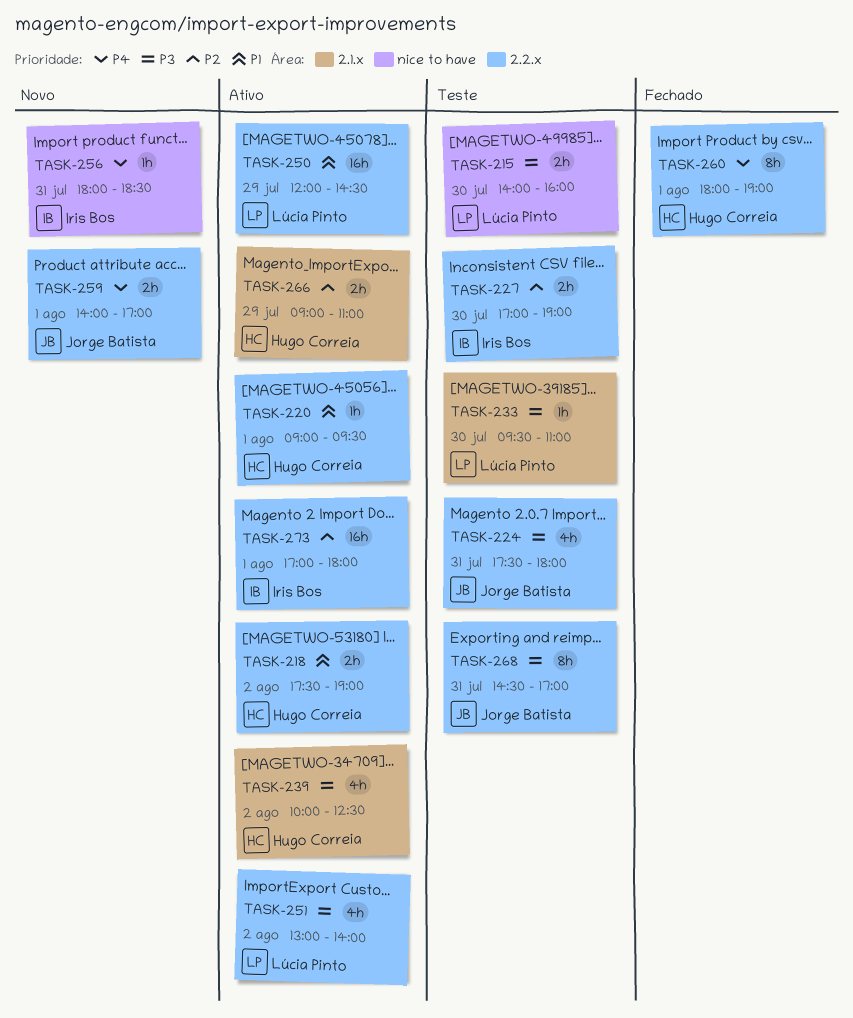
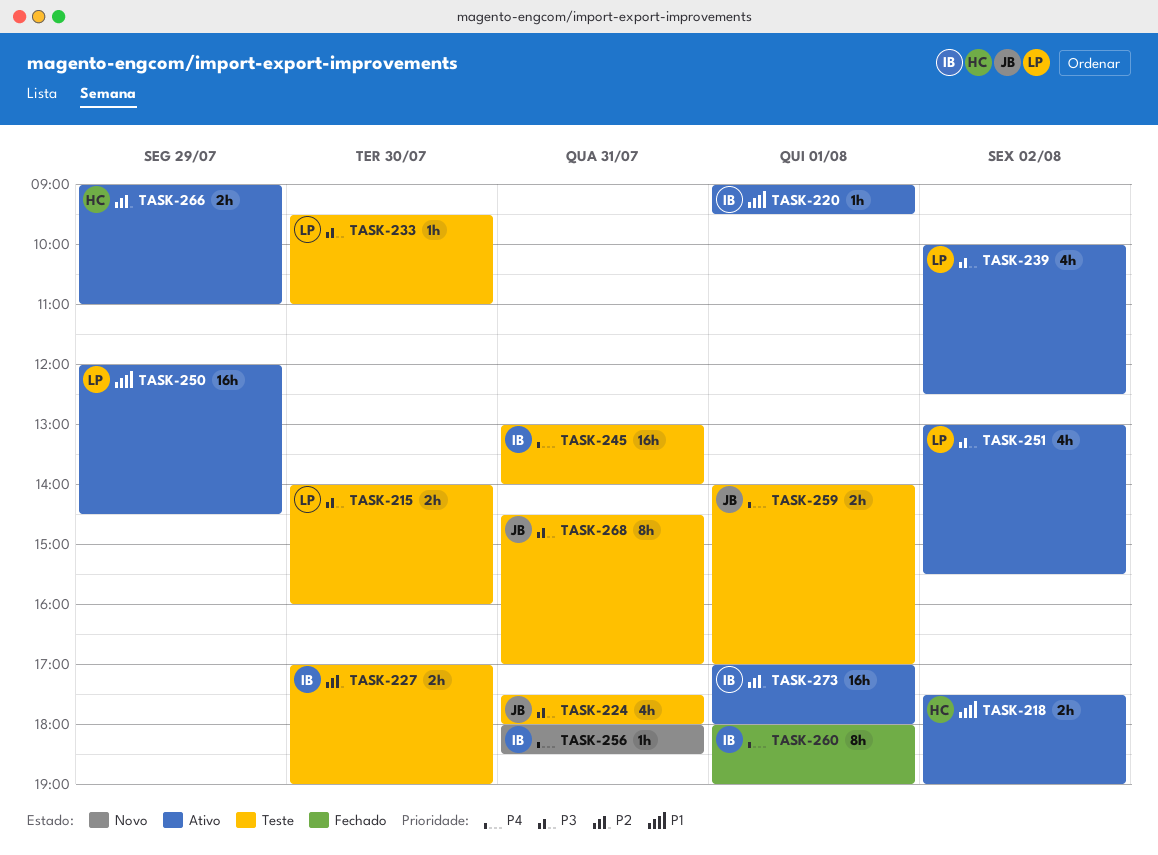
TASK-220, owner: Hugo Correia -> Iris Bos
TASK-239, owner: Hugo Correia -> Lúcia Pinto
TASK-245: none -> present
TASK-251, ends: 14:00 -> 15:30
TASK-259, status: Novo -> Teste
TASK-260, owner: Hugo Correia -> Iris Bos

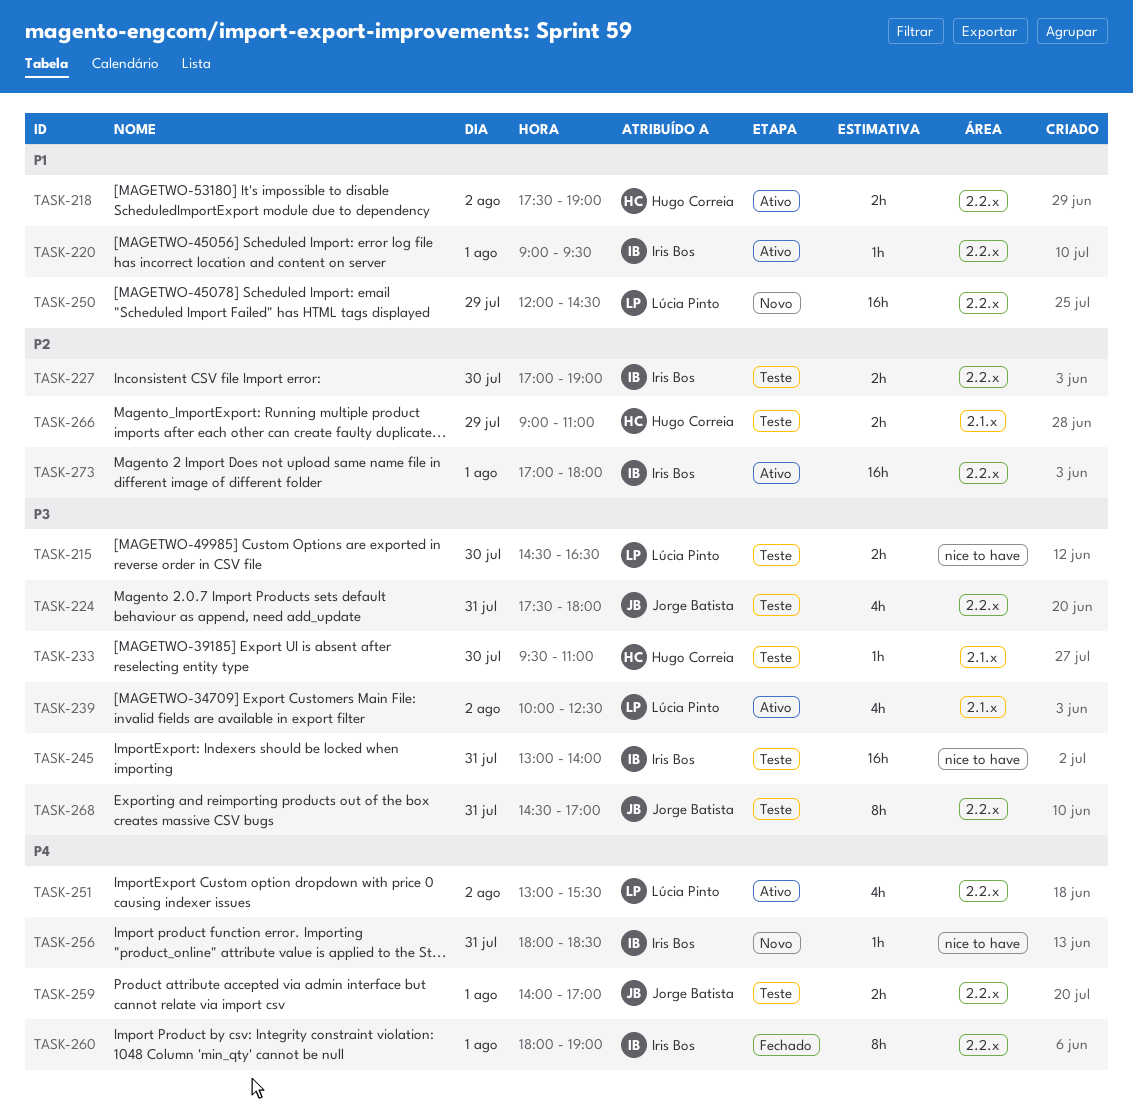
TASK-215, begins: 14:00 -> 14:30
TASK-215, ends: 16:00 -> 16:30
TASK-233, owner: Lúcia Pinto -> Hugo Correia
TASK-245, priority: P4 -> P3
TASK-250, status: Ativo -> Novo
TASK-251, priority: P3 -> P4
TASK-266, status: Ativo -> Teste

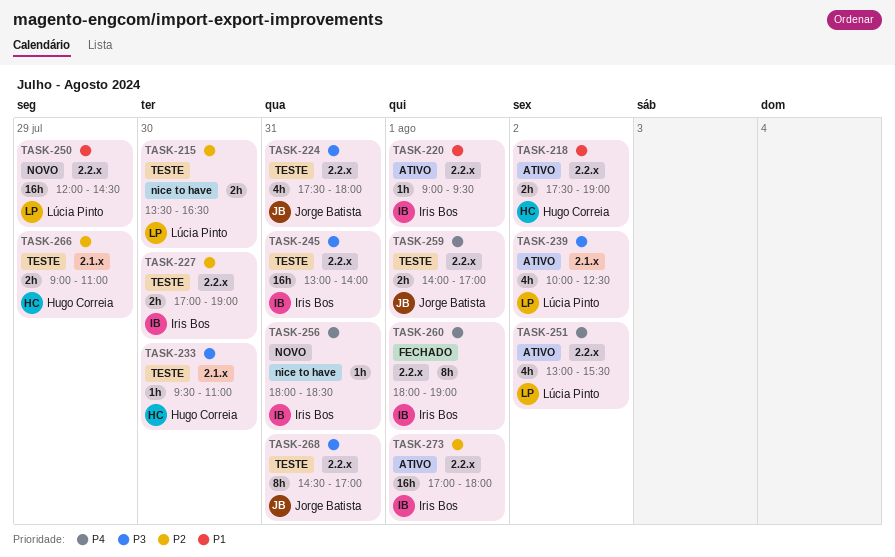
TASK-215, priority: P3 -> P2
TASK-215, begins: 14:30 -> 13:30
TASK-245, label: nice to have -> 2.2.x

